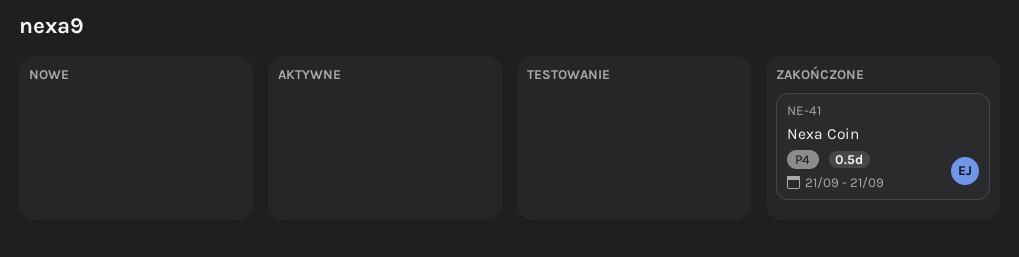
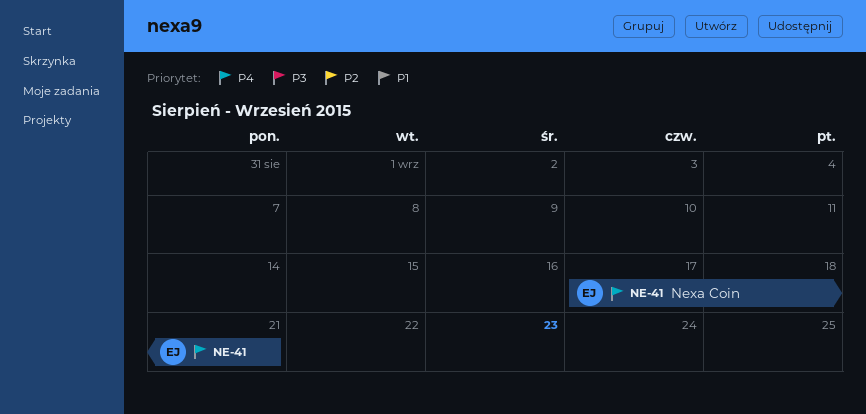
NE-41, start: Sep 21 -> Sep 17

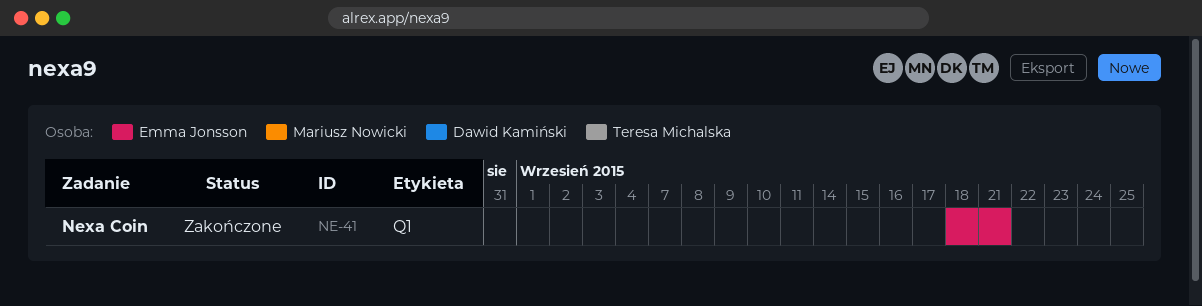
NE-41, start: Sep 17 -> Sep 18

